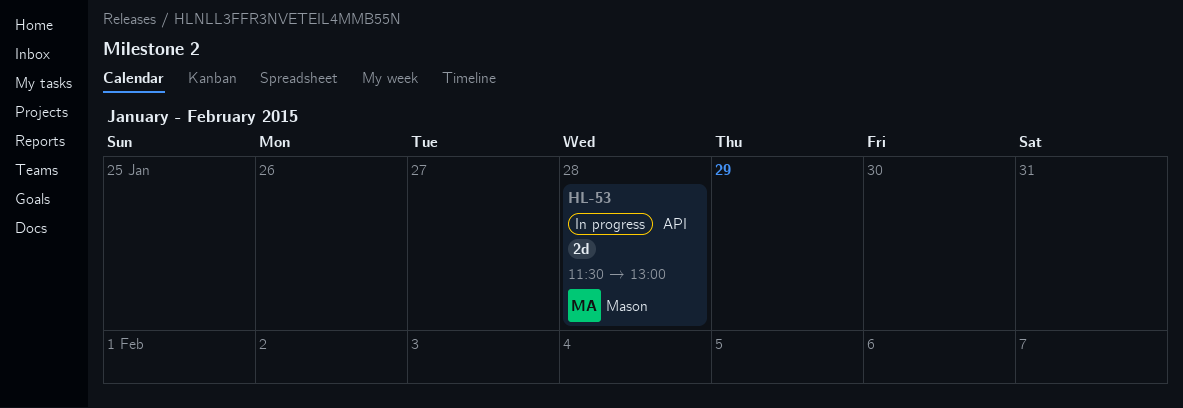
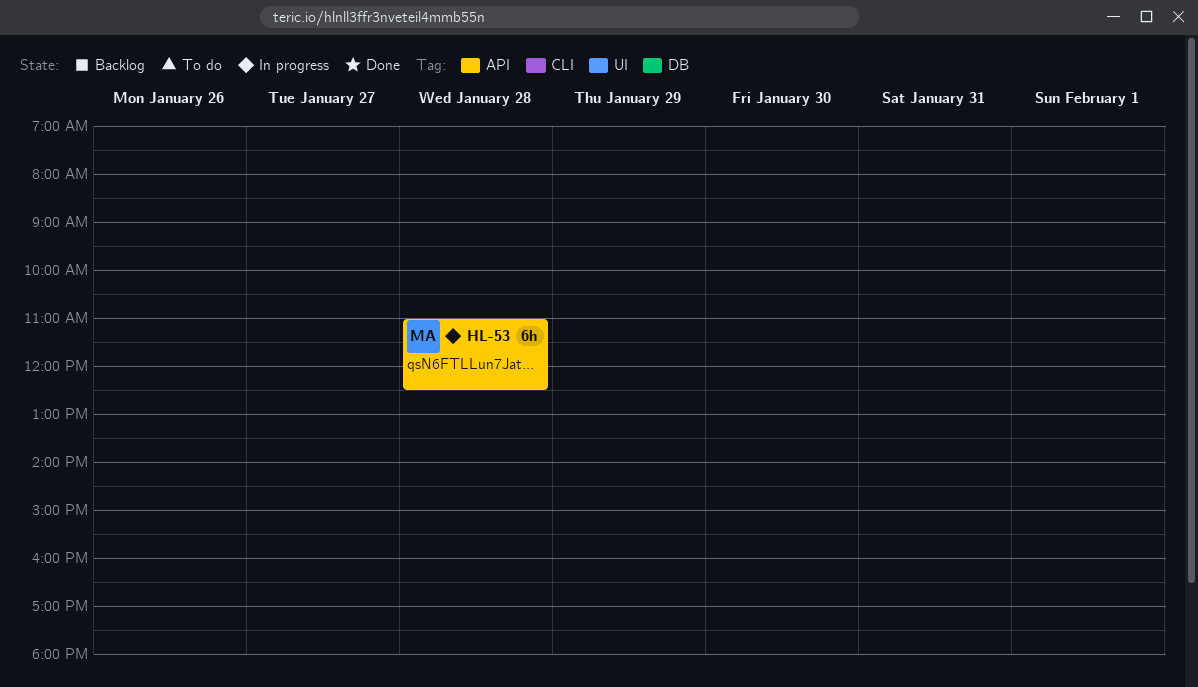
HL-53, estimate: 2d -> 6h
HL-53, begins: 11:30 -> 11:00
HL-53, ends: 13:00 -> 12:30

